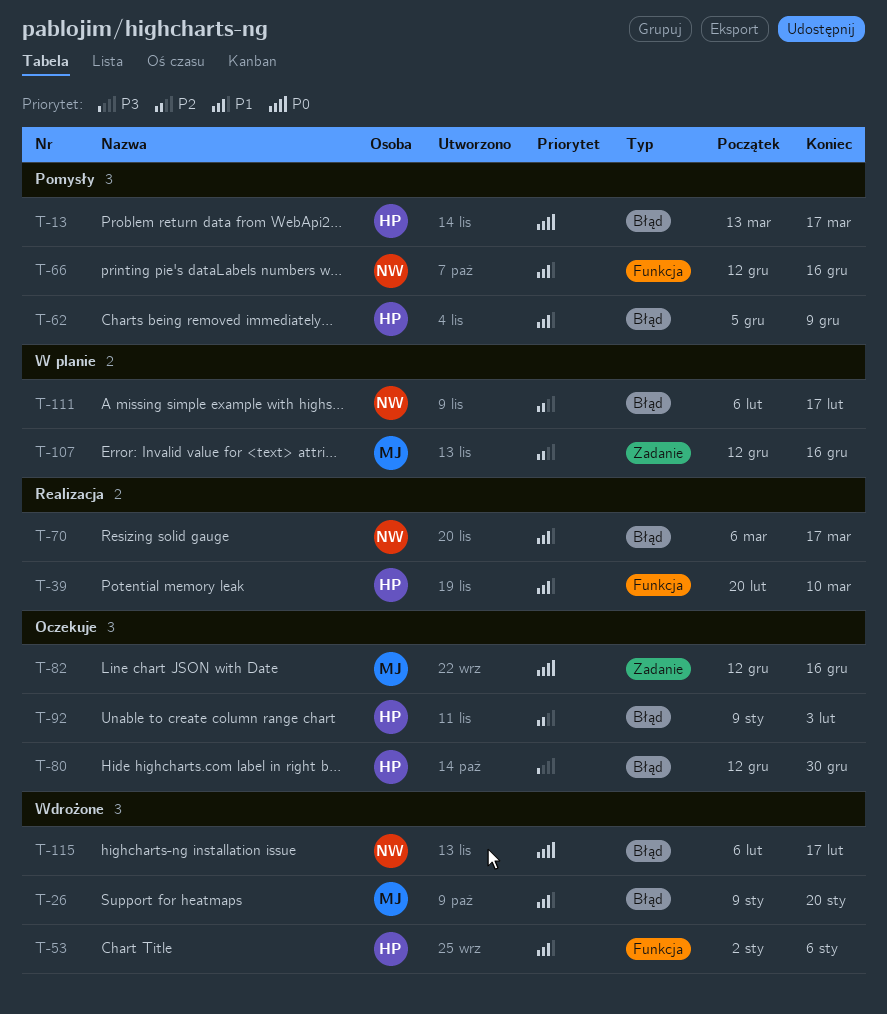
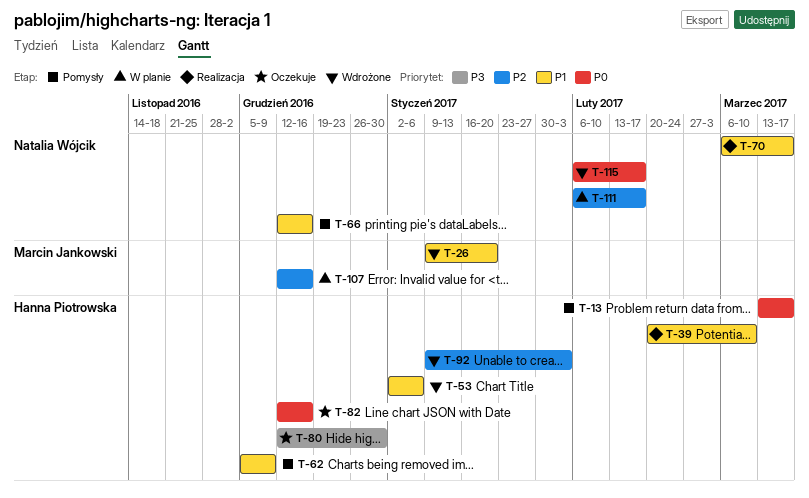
T-82, owner: Marcin Jankowski -> Hanna Piotrowska
T-92, status: Oczekuje -> Wdrożone

